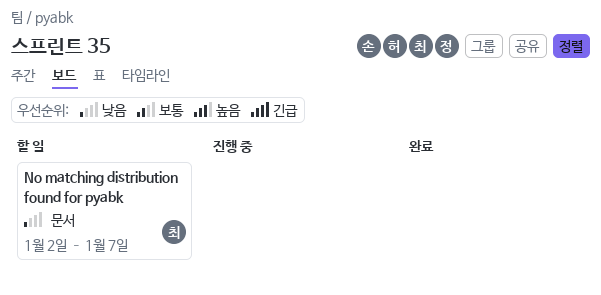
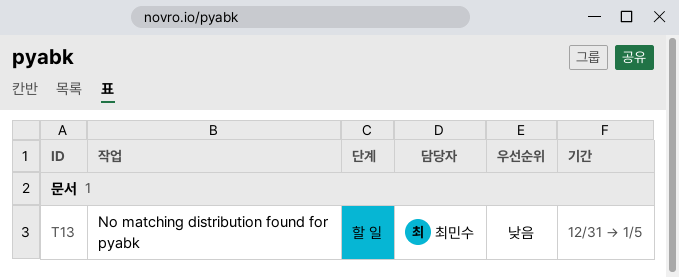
No matching distribution found for pyabk, start: Jan 2 -> Dec 31
No matching distribution found for pyabk, due: Jan 7 -> Jan 5

